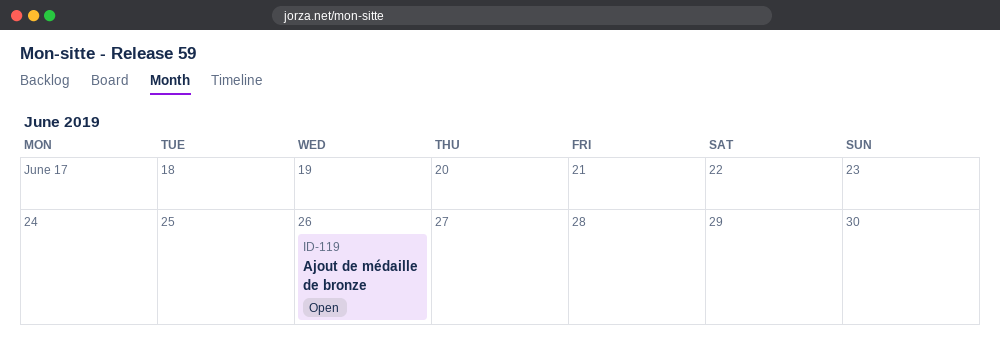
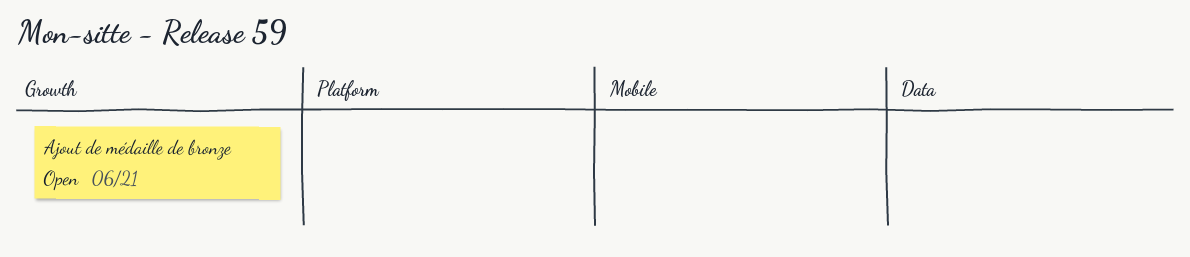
Ajout de médaille de bronze, due: Jun 26 -> Jun 21

